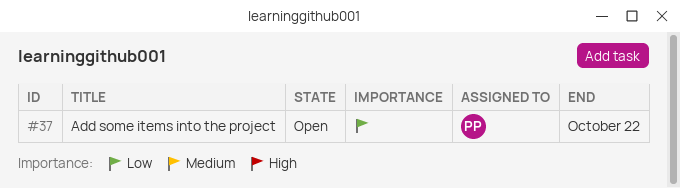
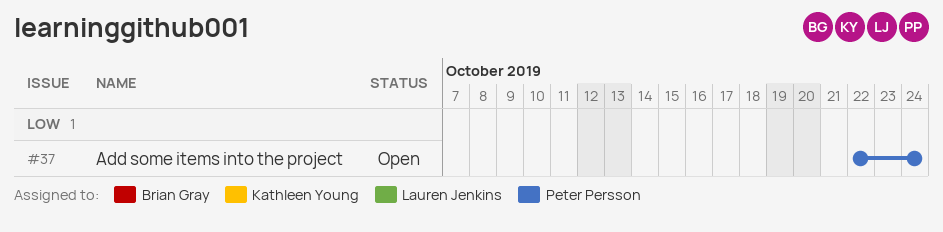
#37, due: Oct 22 -> Oct 24

